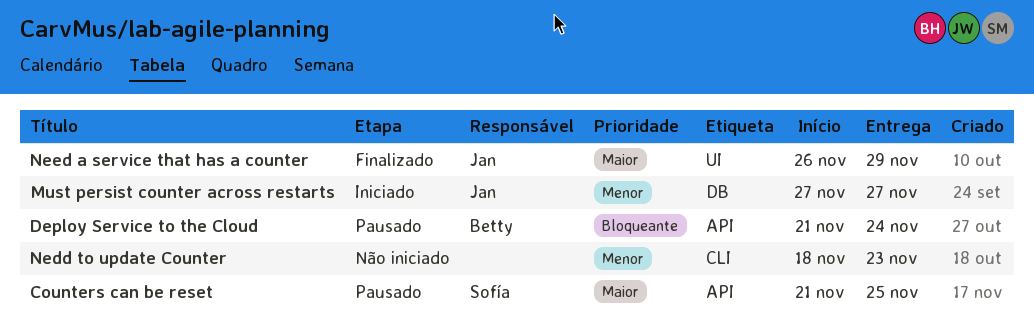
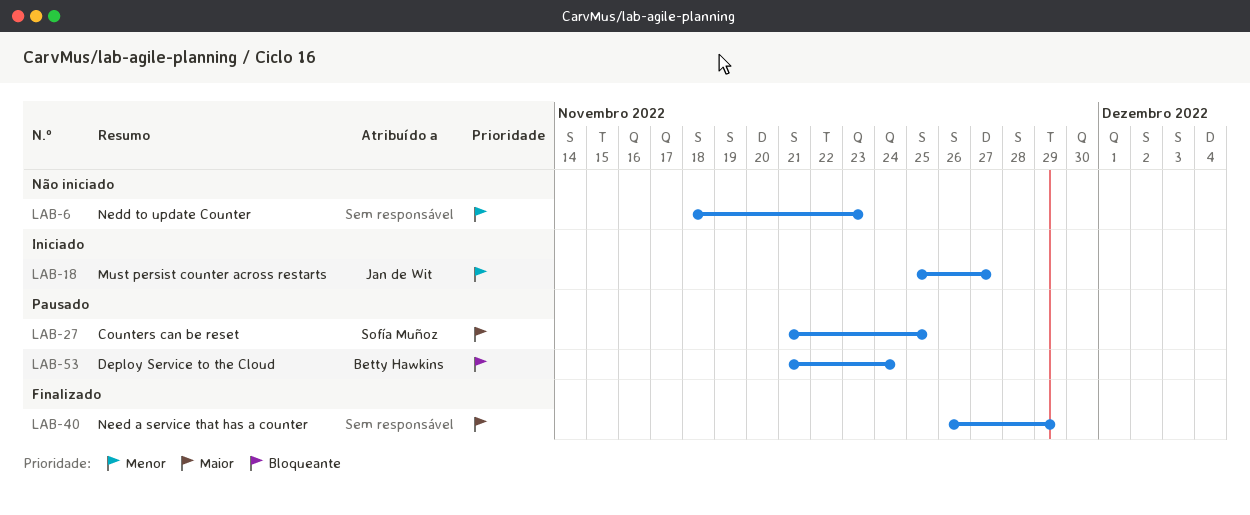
Must persist counter across restarts, start: Nov 27 -> Nov 25
Need a service that has a counter, owner: Jan de Wit -> none

